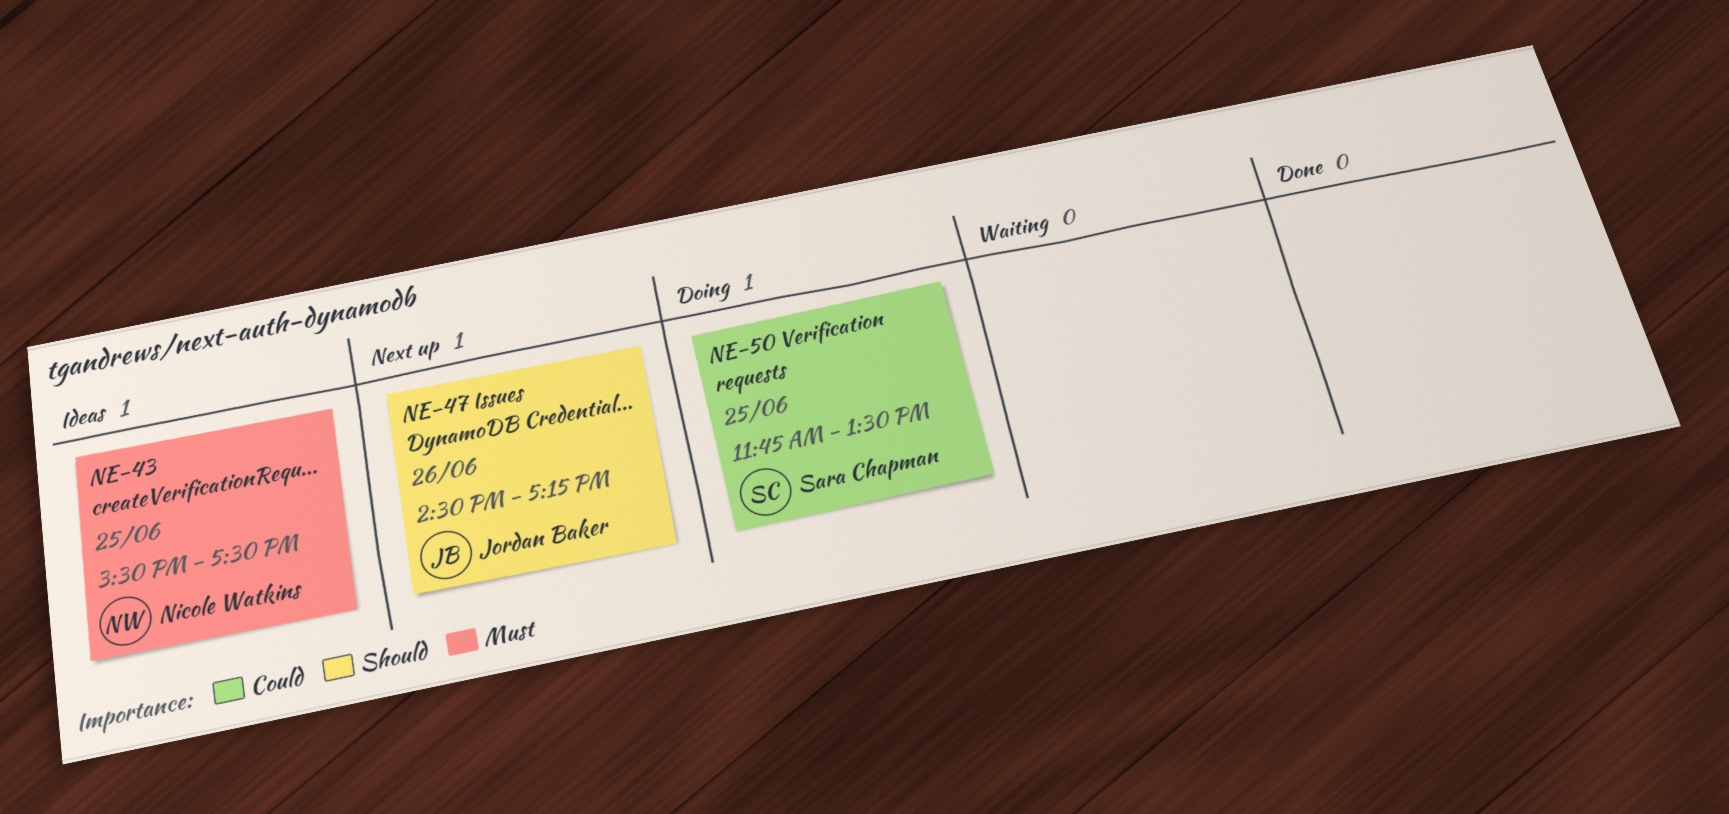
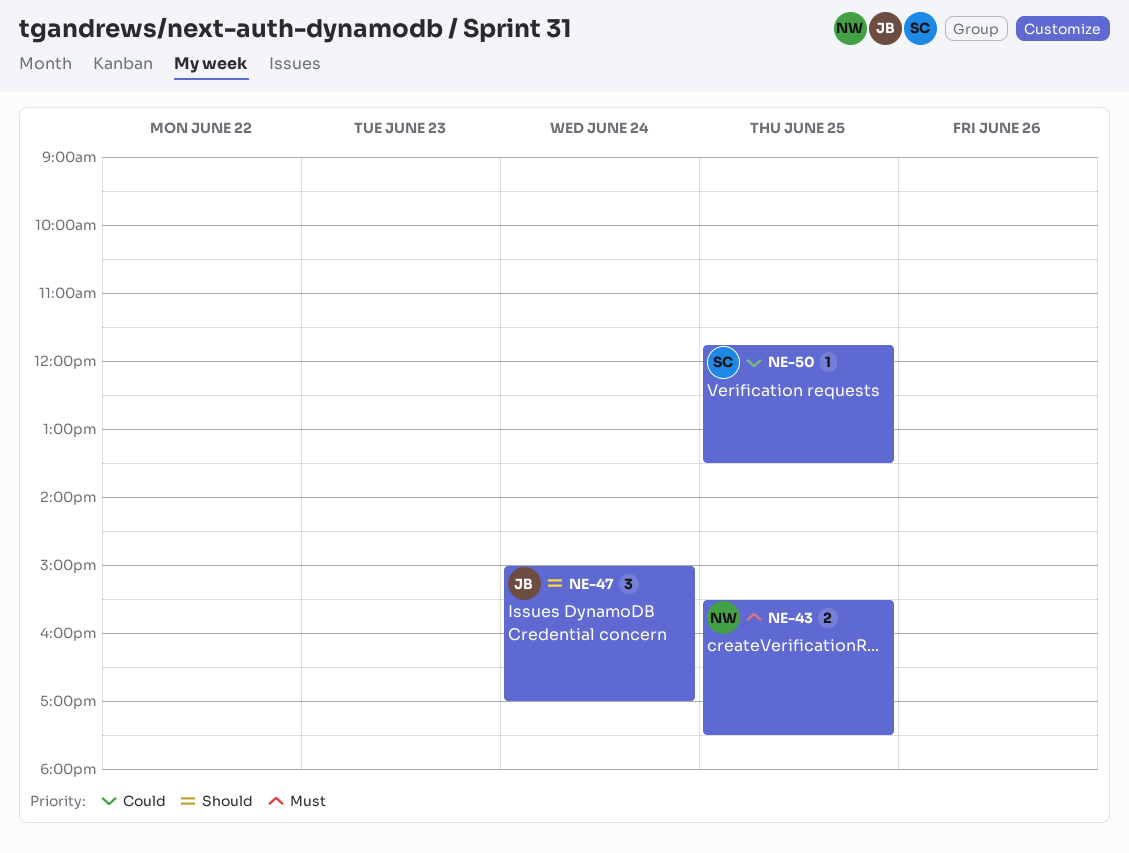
NE-47, day: Jun 26 -> Jun 24
NE-47, begins: 14:30 -> 15:00
NE-47, ends: 17:15 -> 17:00

